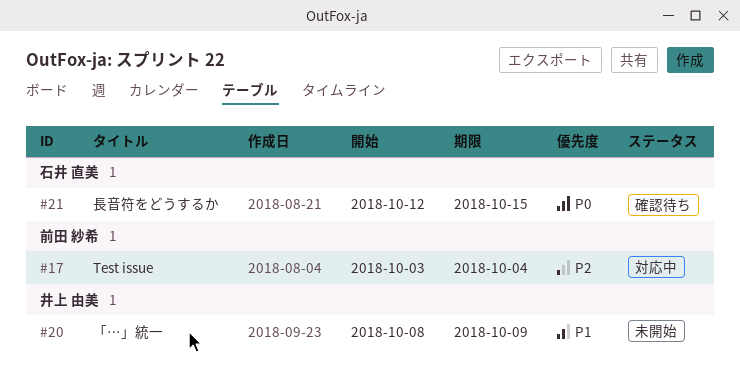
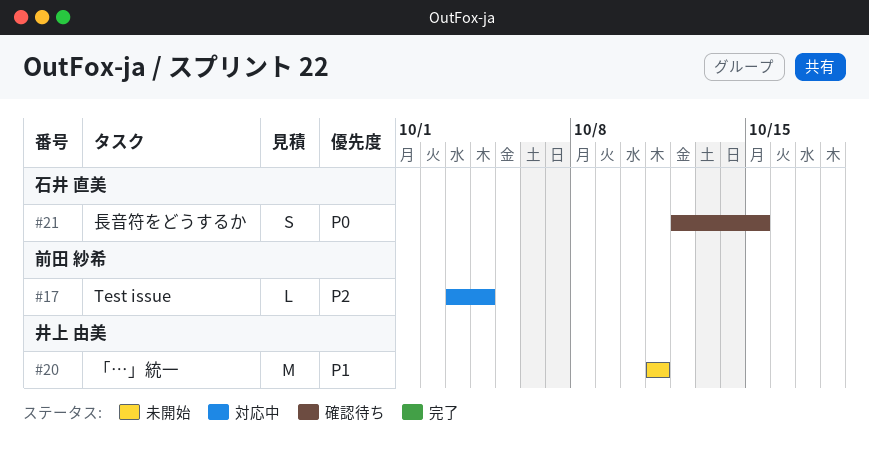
#20, start: Oct 8 -> Oct 11
#20, due: Oct 9 -> Oct 11

